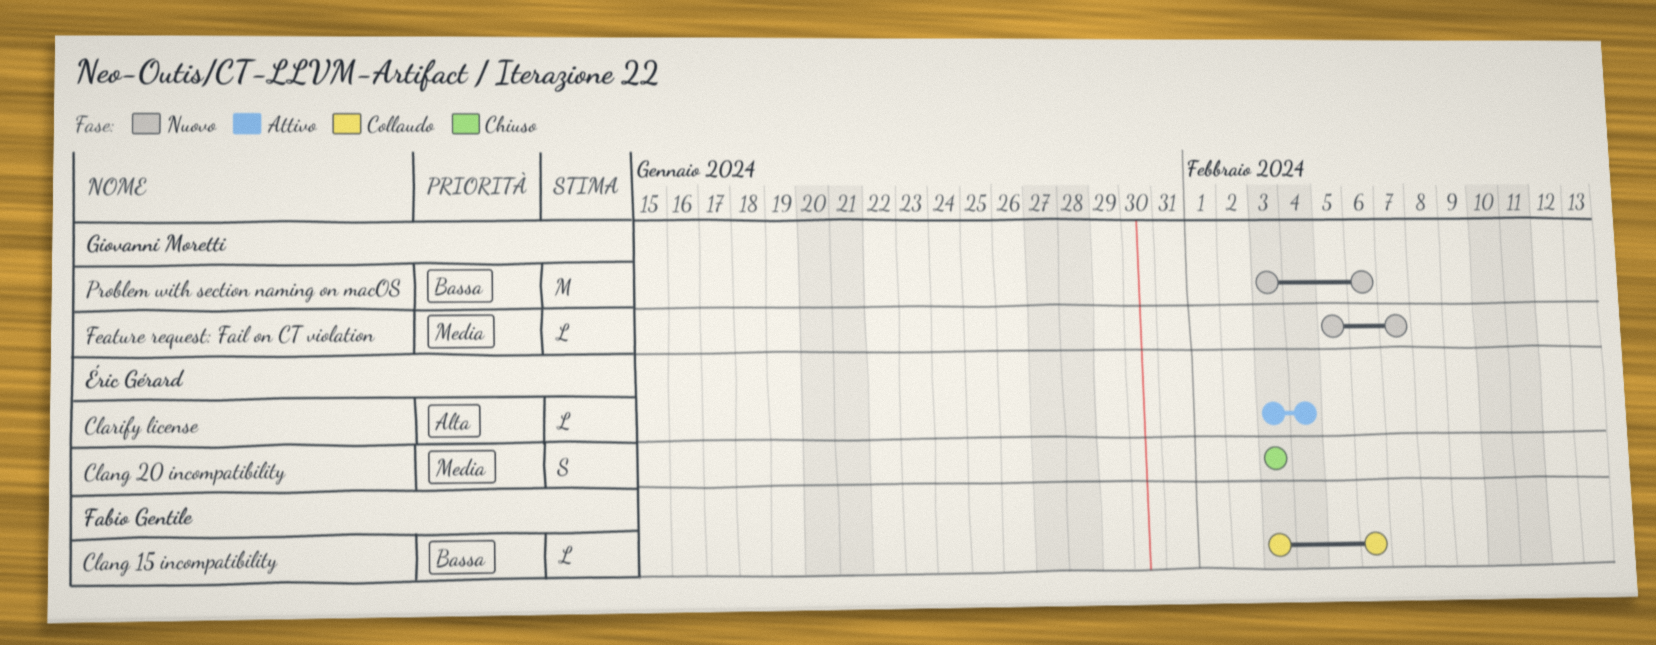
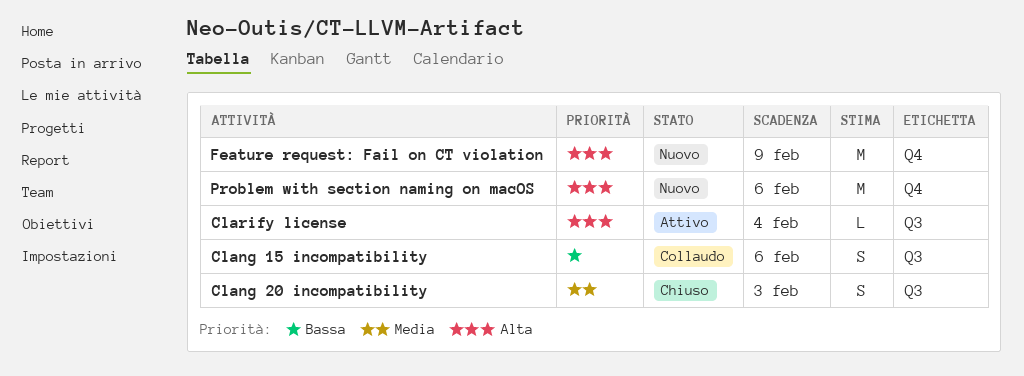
Clang 15 incompatibility, estimate: L -> S
Feature request: Fail on CT violation, priority: Media -> Alta
Feature request: Fail on CT violation, estimate: L -> M
Feature request: Fail on CT violation, due: Feb 7 -> Feb 9
Problem with section naming on macOS, priority: Bassa -> Alta

